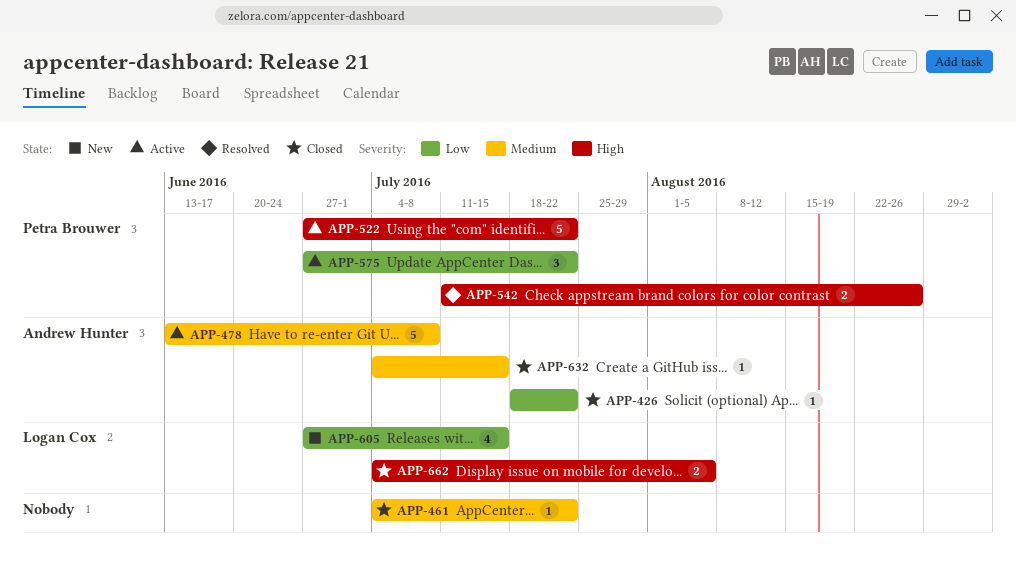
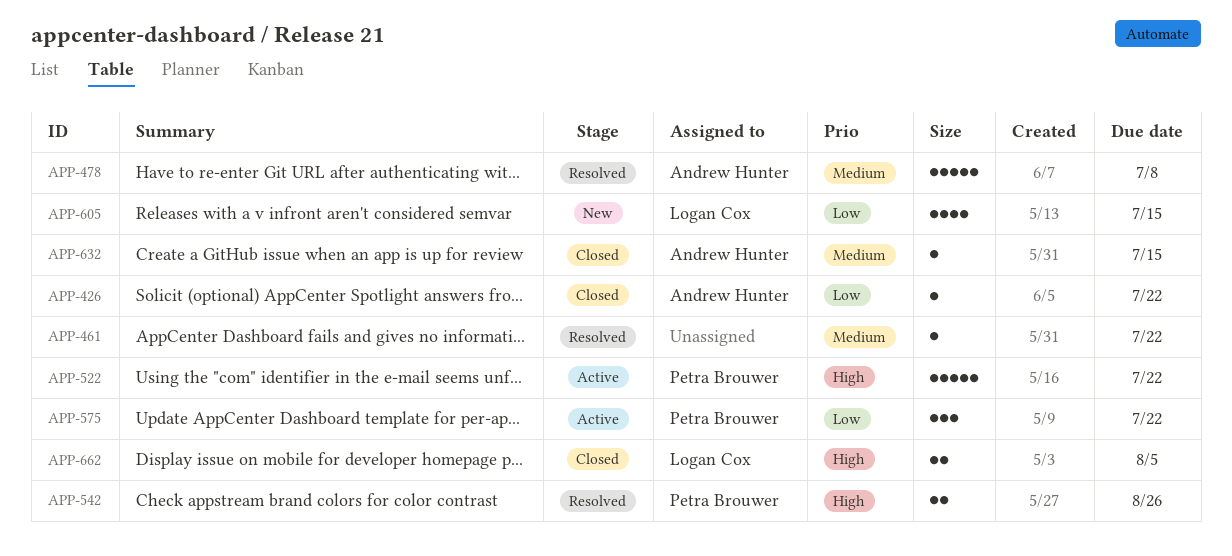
APP-461, status: Closed -> Resolved
APP-478, status: Active -> Resolved

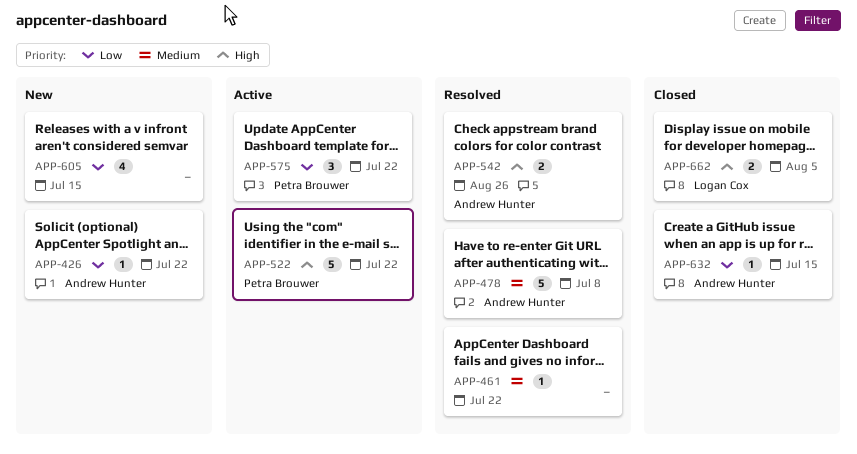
APP-426, status: Closed -> New
APP-542, owner: Petra Brouwer -> Andrew Hunter
APP-605, owner: Logan Cox -> none
APP-632, priority: Medium -> Low

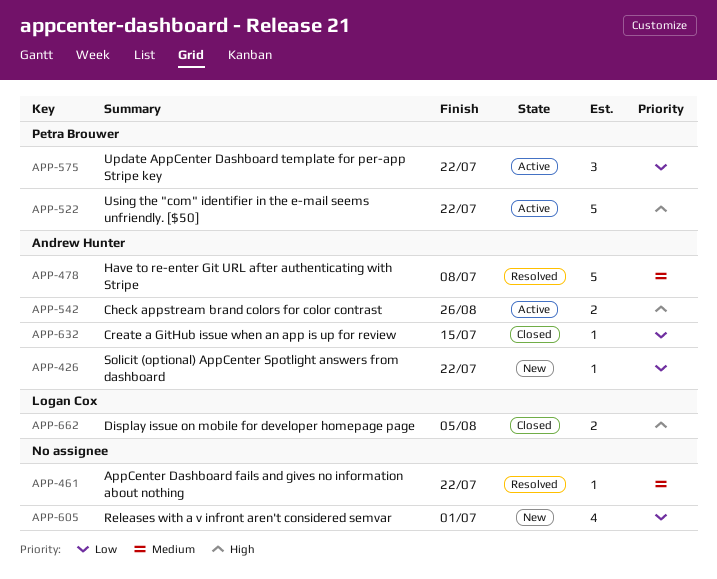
APP-542, status: Resolved -> Active
APP-605, due: Jul 15 -> Jul 1

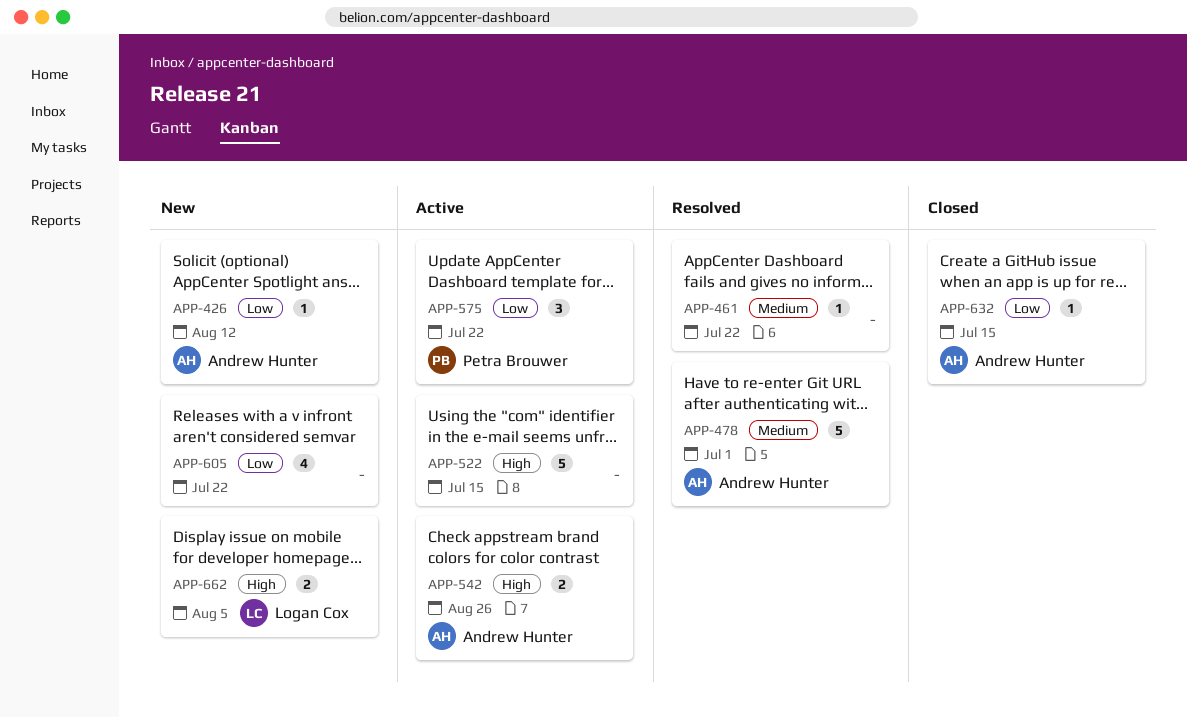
APP-426, due: Jul 22 -> Aug 12
APP-478, due: Jul 8 -> Jul 1
APP-522, owner: Petra Brouwer -> none
APP-522, due: Jul 22 -> Jul 15
APP-605, due: Jul 1 -> Jul 22
APP-662, status: Closed -> New

